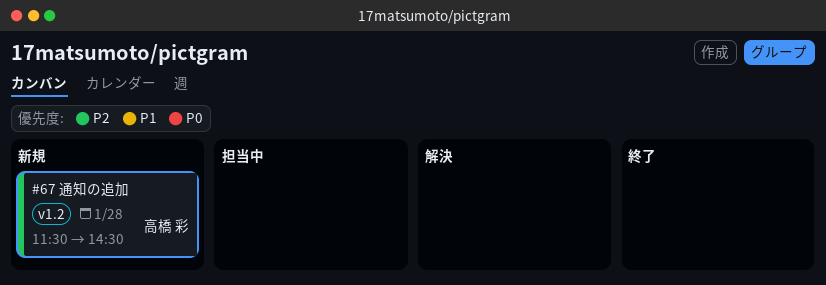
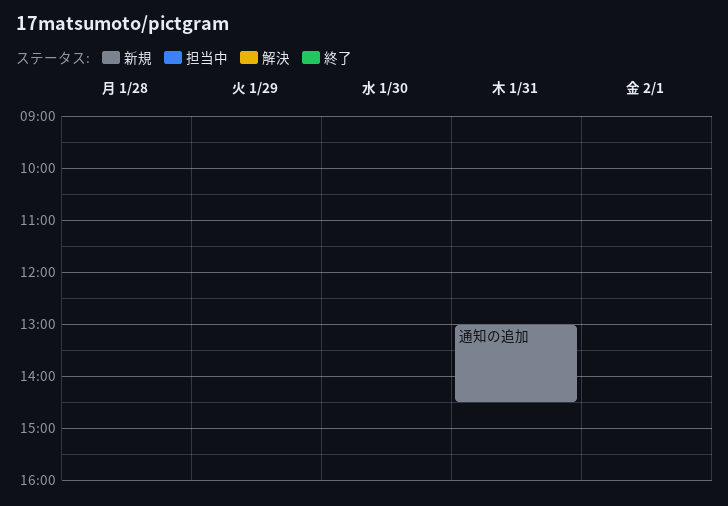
通知の追加, day: Jan 28 -> Jan 31
通知の追加, begins: 11:30 -> 13:00

